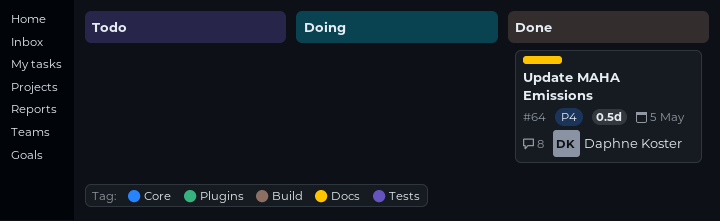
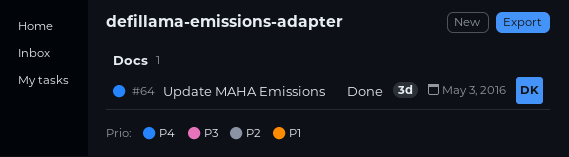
#64, estimate: 0.5d -> 3d
#64, due: May 5 -> May 3

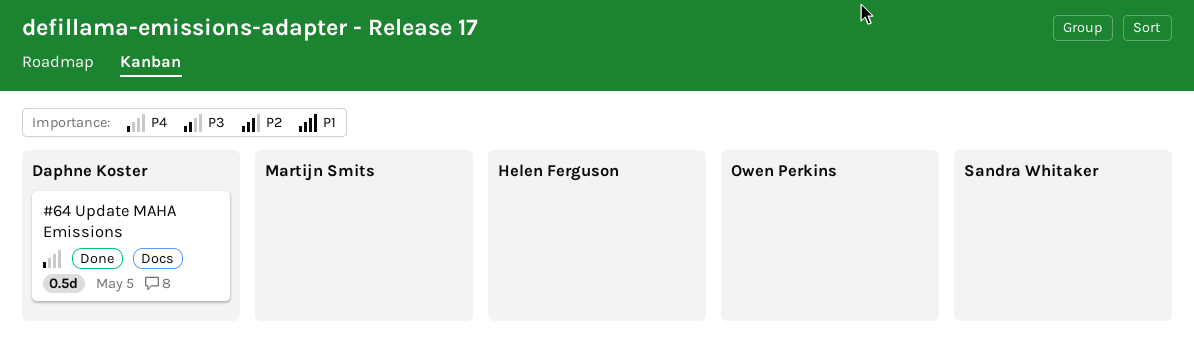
#64, estimate: 3d -> 0.5d
#64, due: May 3 -> May 5

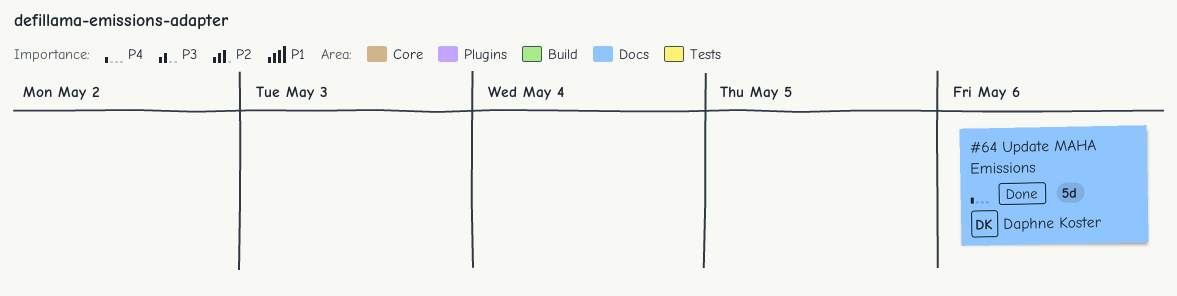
#64, estimate: 0.5d -> 5d
#64, due: May 5 -> May 6

